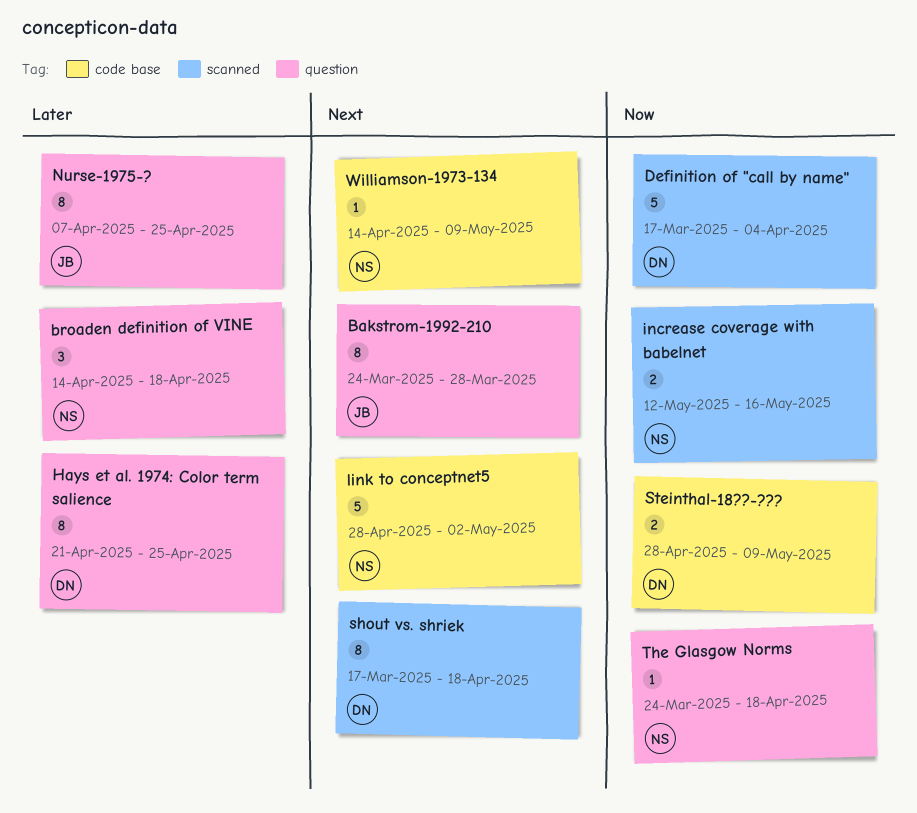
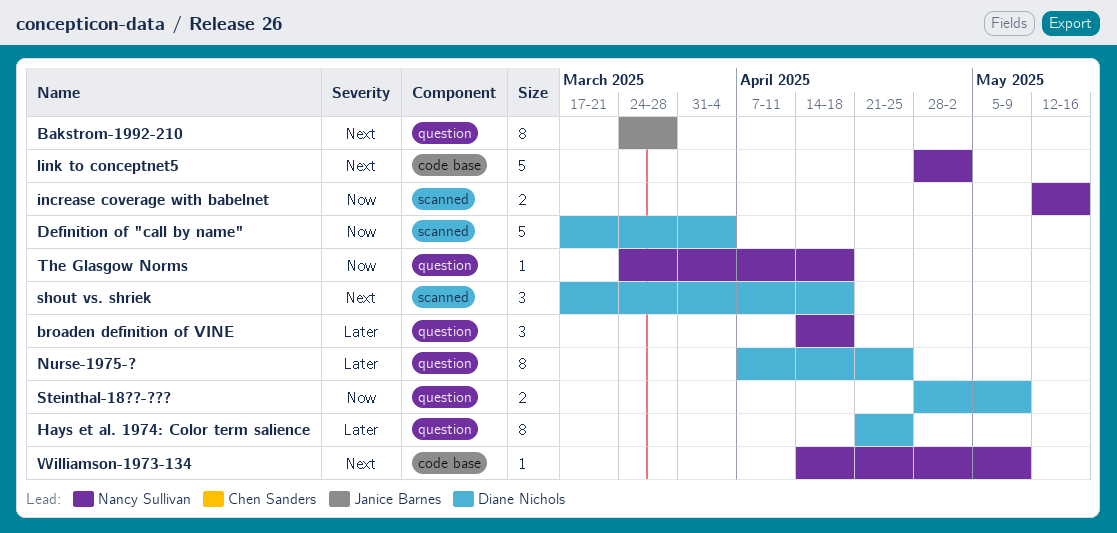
Nurse-1975-?, owner: Janice Barnes -> Diane Nichols
shout vs. shriek, estimate: 8 -> 3
Steinthal-18??-???, label: code base -> question

